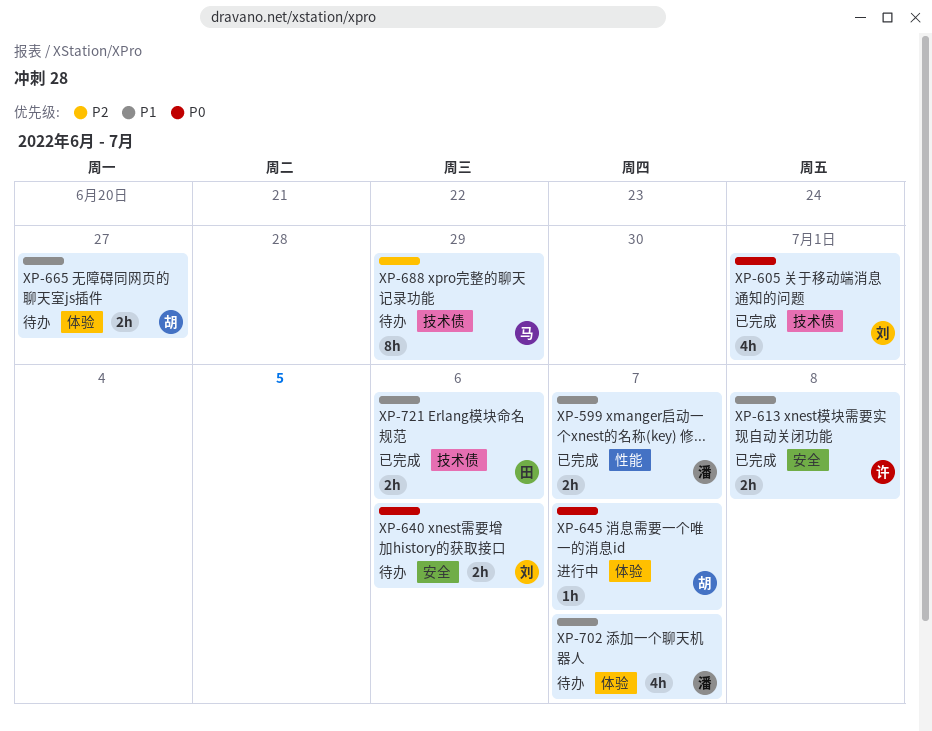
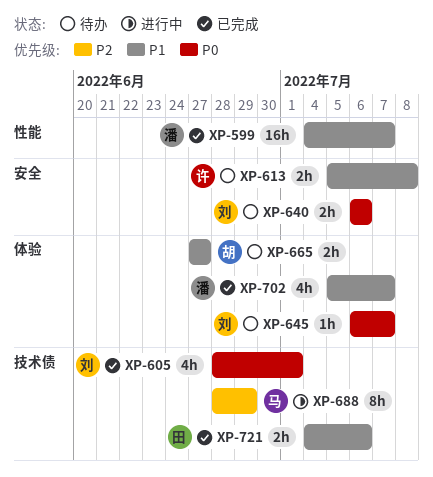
XP-599, estimate: 2h -> 16h
XP-613, status: 已完成 -> 待办
XP-645, status: 进行中 -> 待办
XP-645, owner: 胡 -> 刘
XP-688, status: 待办 -> 进行中
XP-702, status: 待办 -> 已完成

